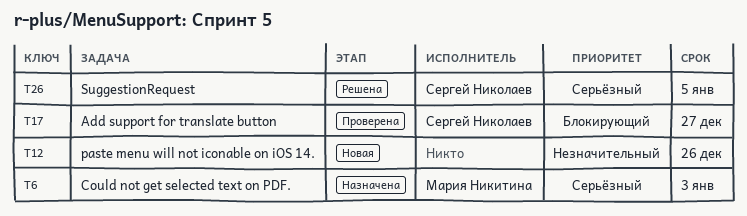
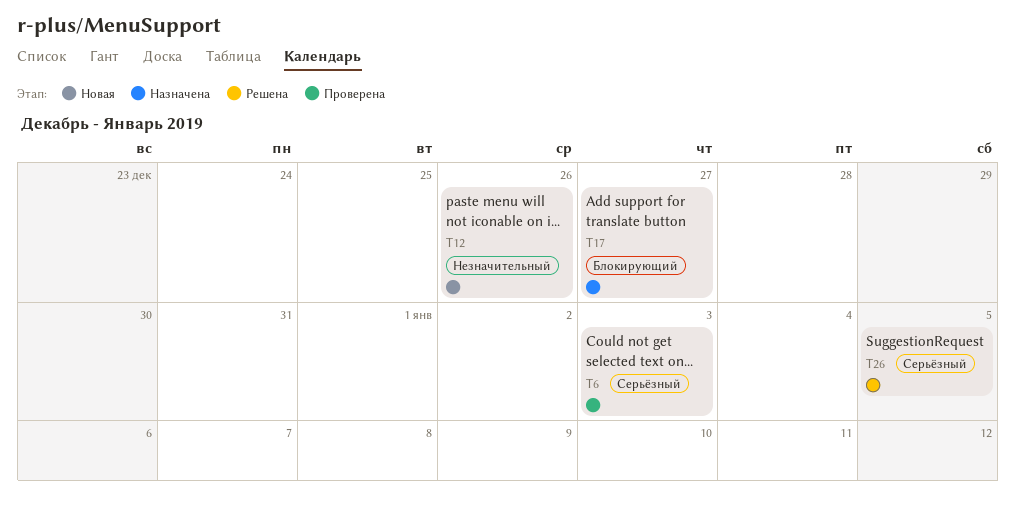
T6, status: Назначена -> Проверена
T17, status: Проверена -> Назначена

